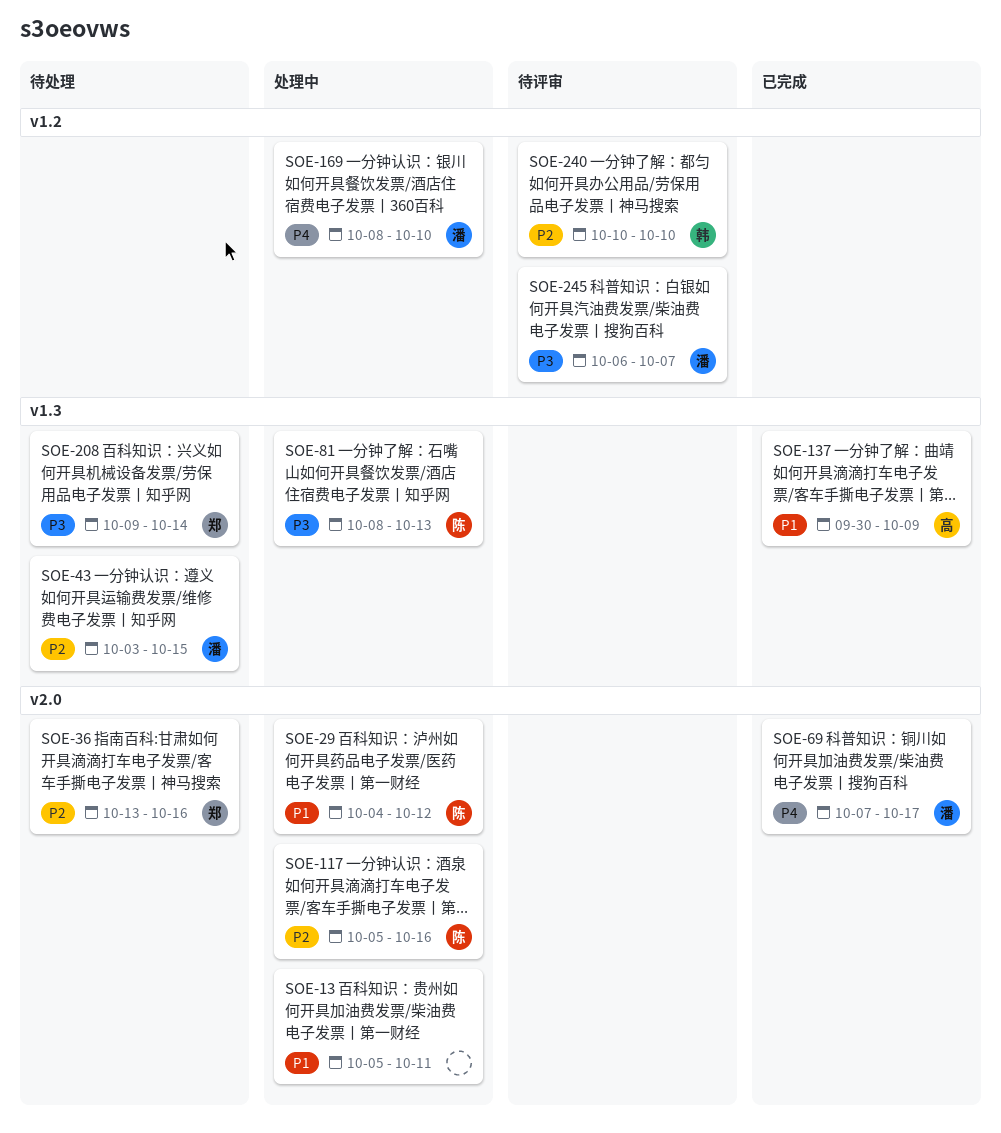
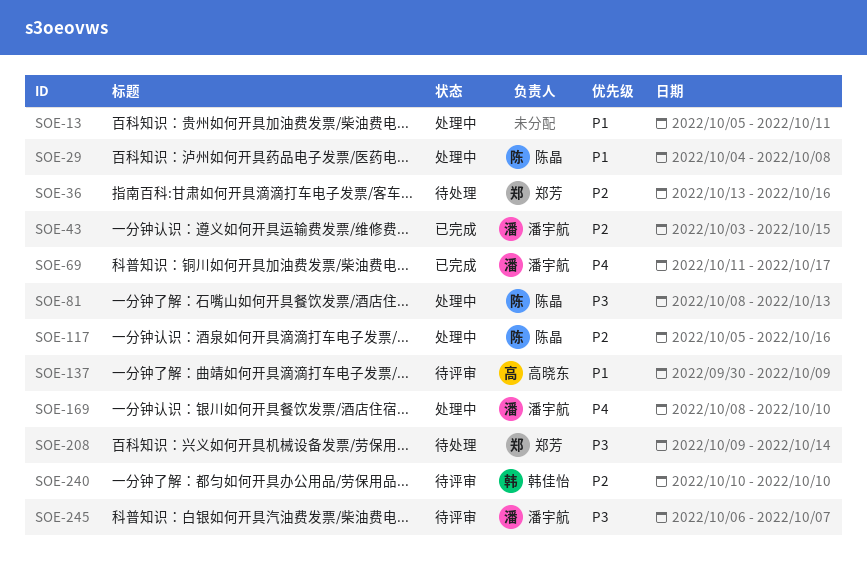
SOE-29, due: Oct 12 -> Oct 8
SOE-43, status: 待处理 -> 已完成
SOE-69, start: Oct 7 -> Oct 11
SOE-137, status: 已完成 -> 待评审

